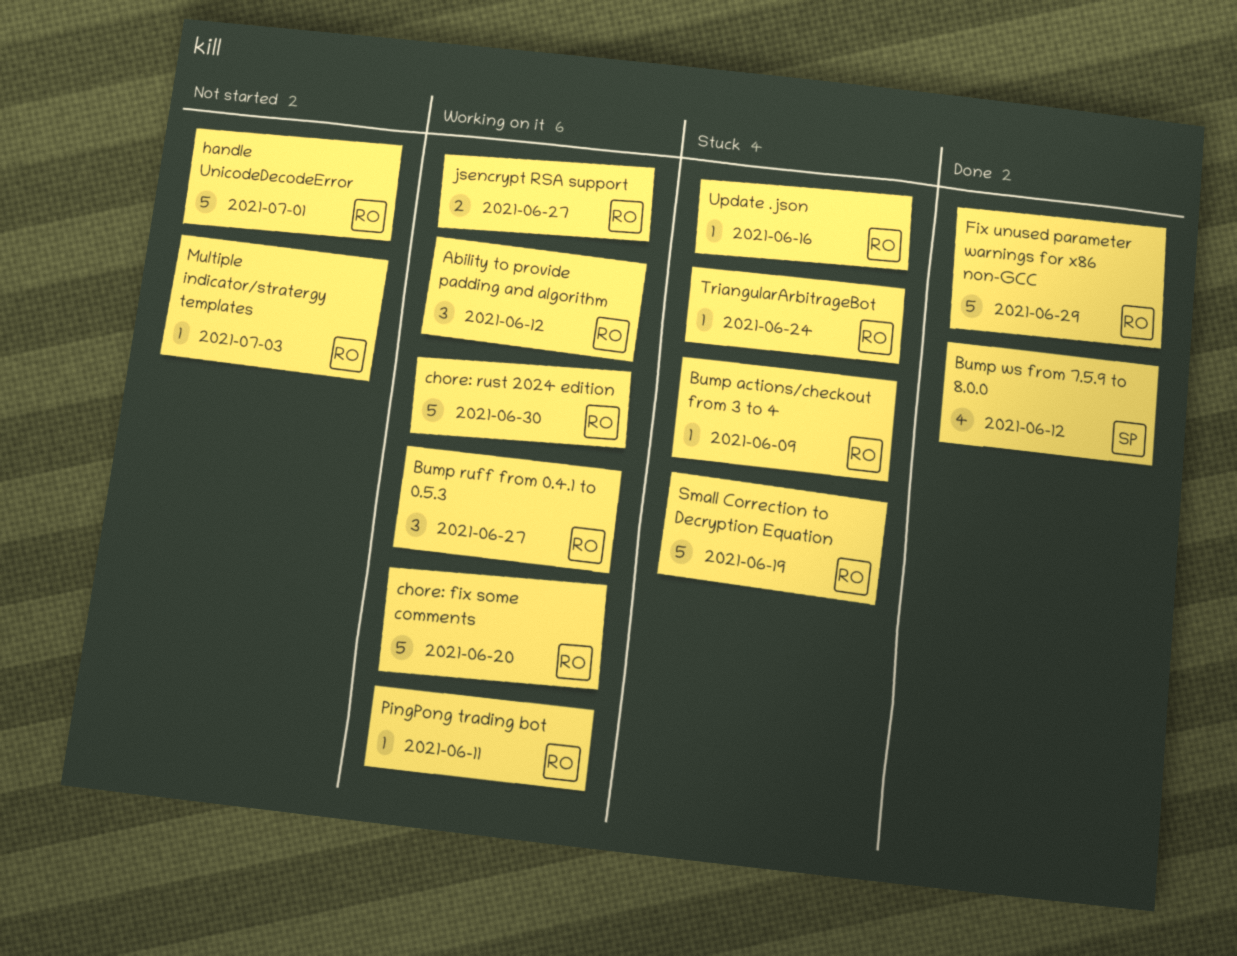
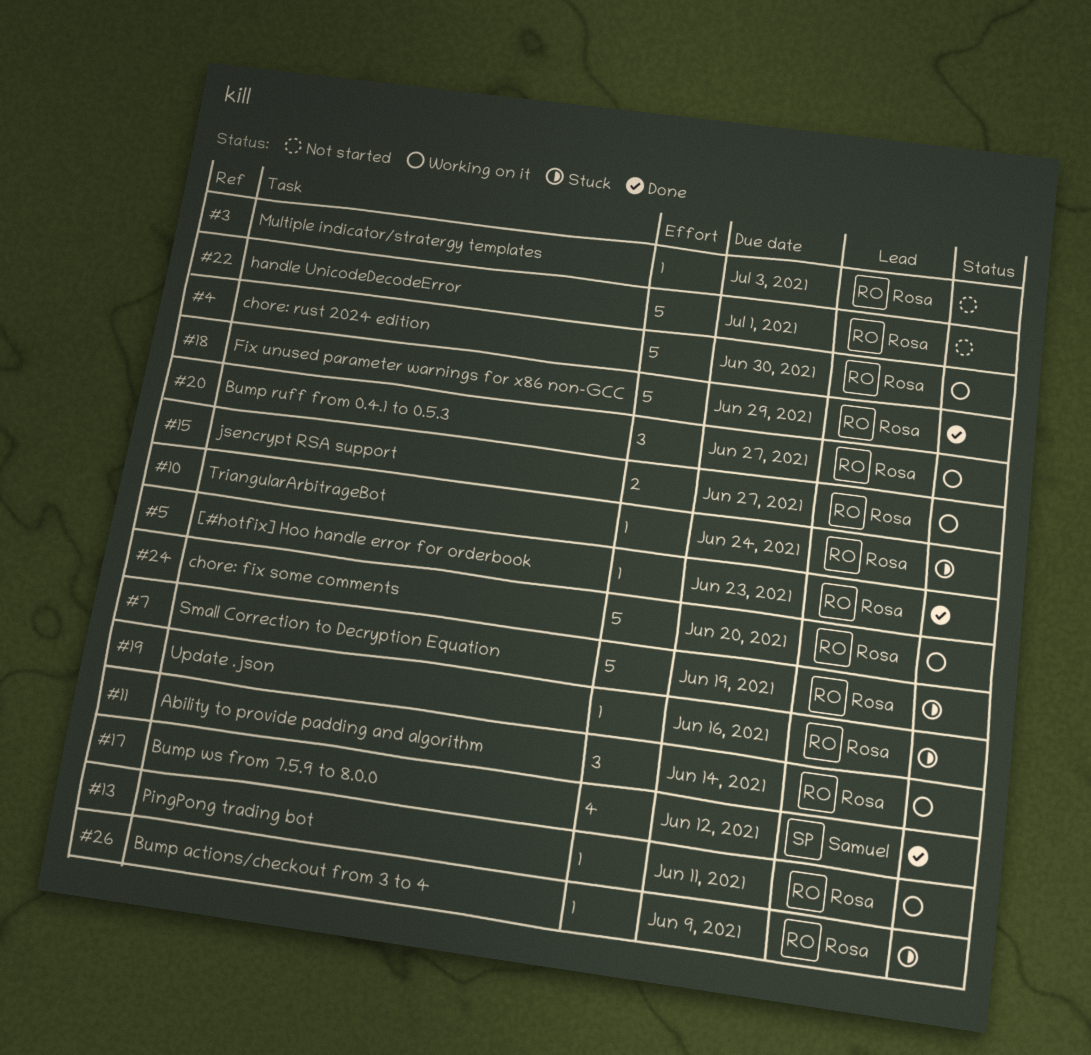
[#hotfix] Hoo handle error for orderbook: none -> present
Ability to provide padding and algorithm, due: Jun 12 -> Jun 14

